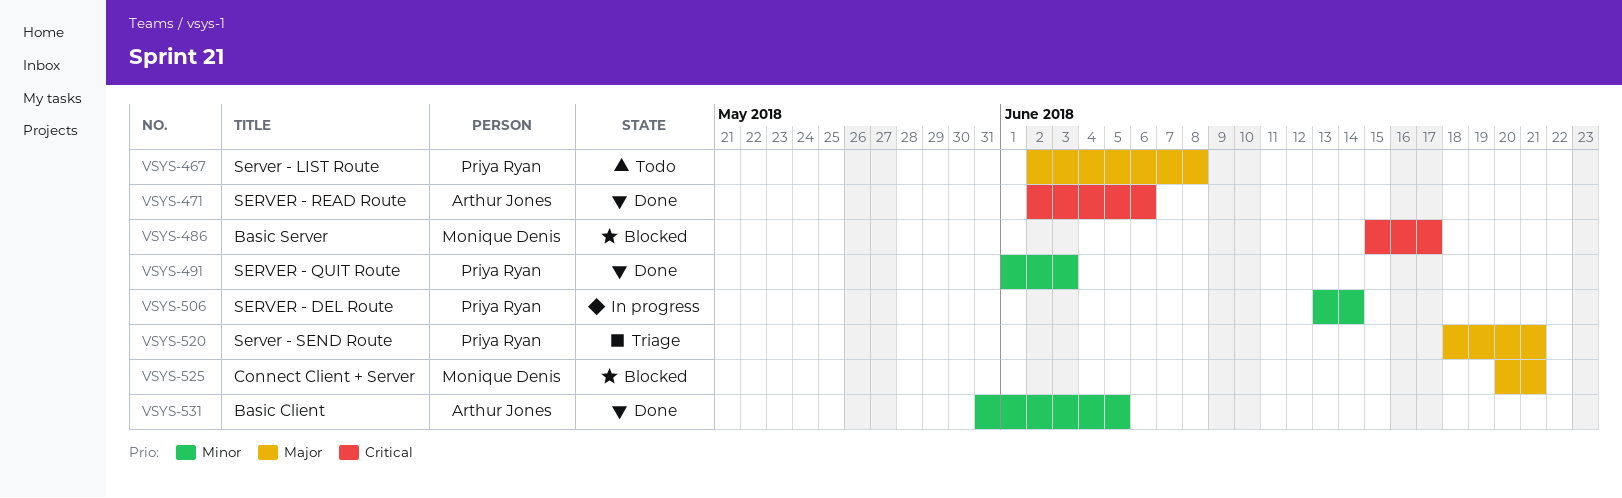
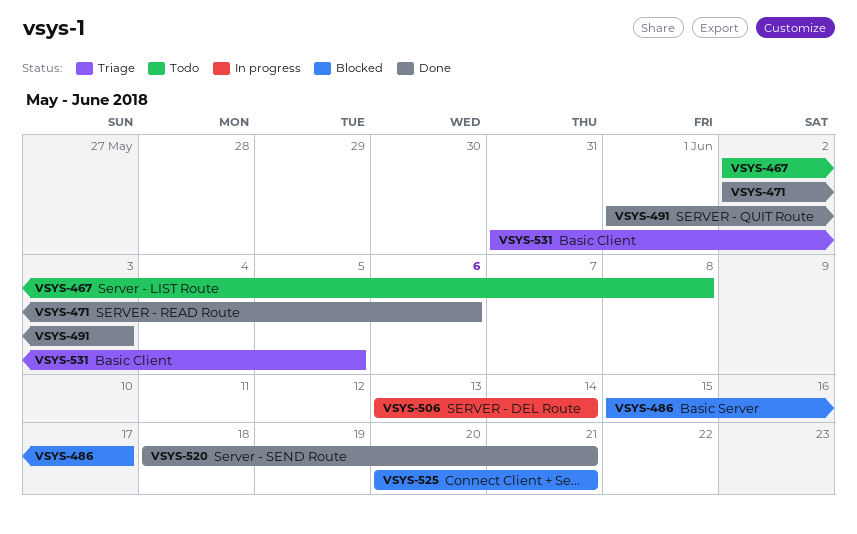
VSYS-520, status: Triage -> Done
VSYS-531, status: Done -> Triage

